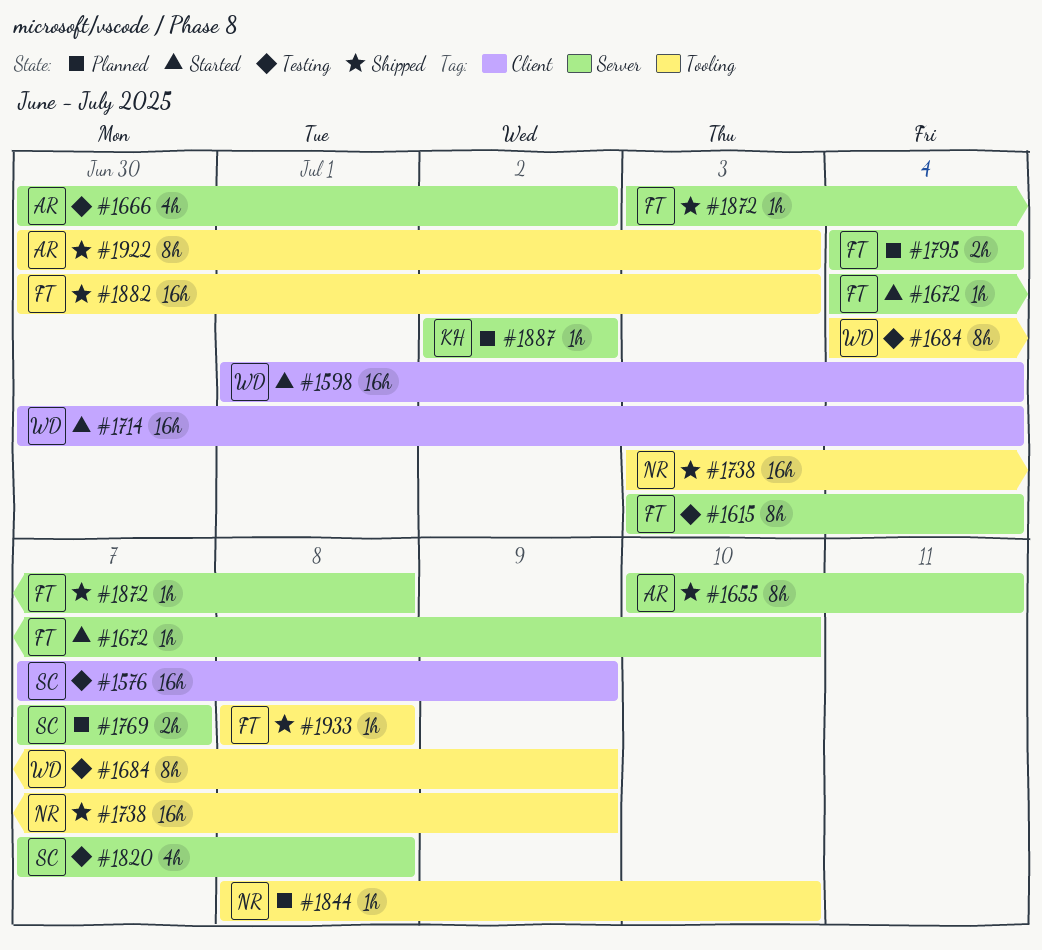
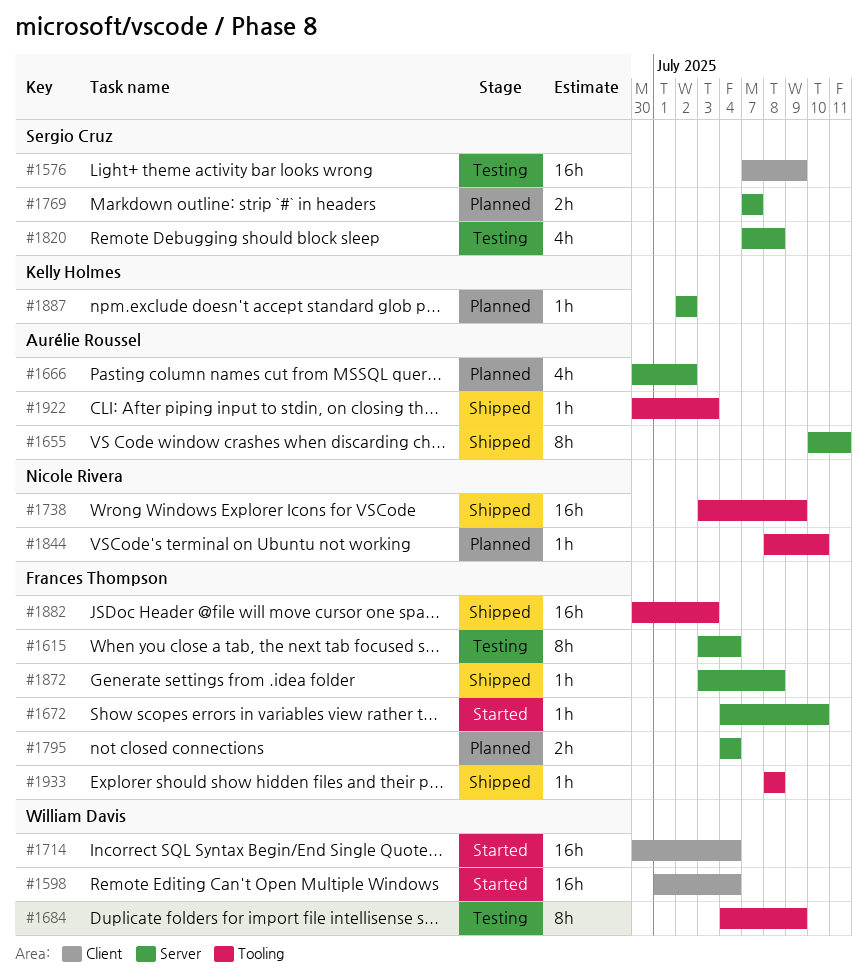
#1666, status: Testing -> Planned
#1922, estimate: 8h -> 1h

